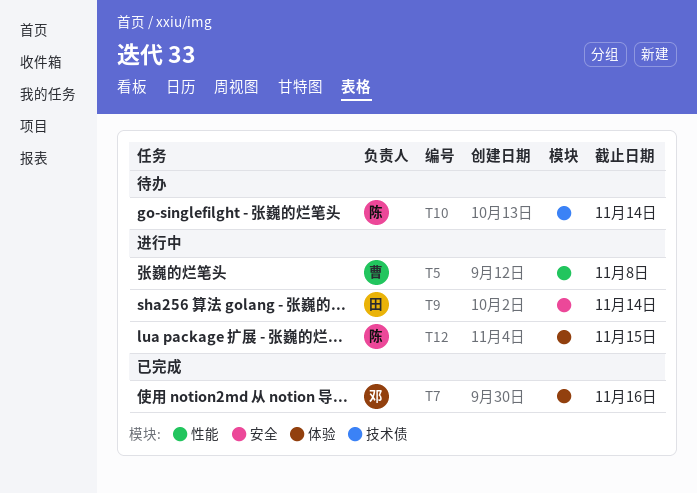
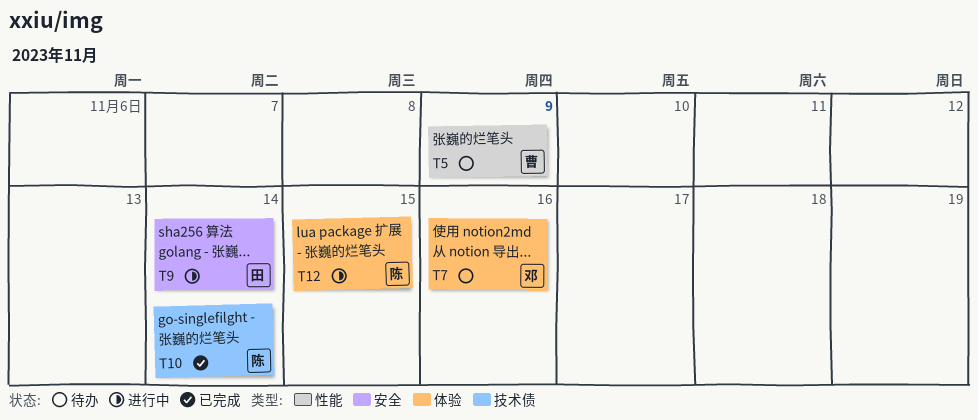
T5, status: 进行中 -> 待办
T5, due: Nov 8 -> Nov 9
T7, status: 已完成 -> 待办
T10, status: 待办 -> 已完成

